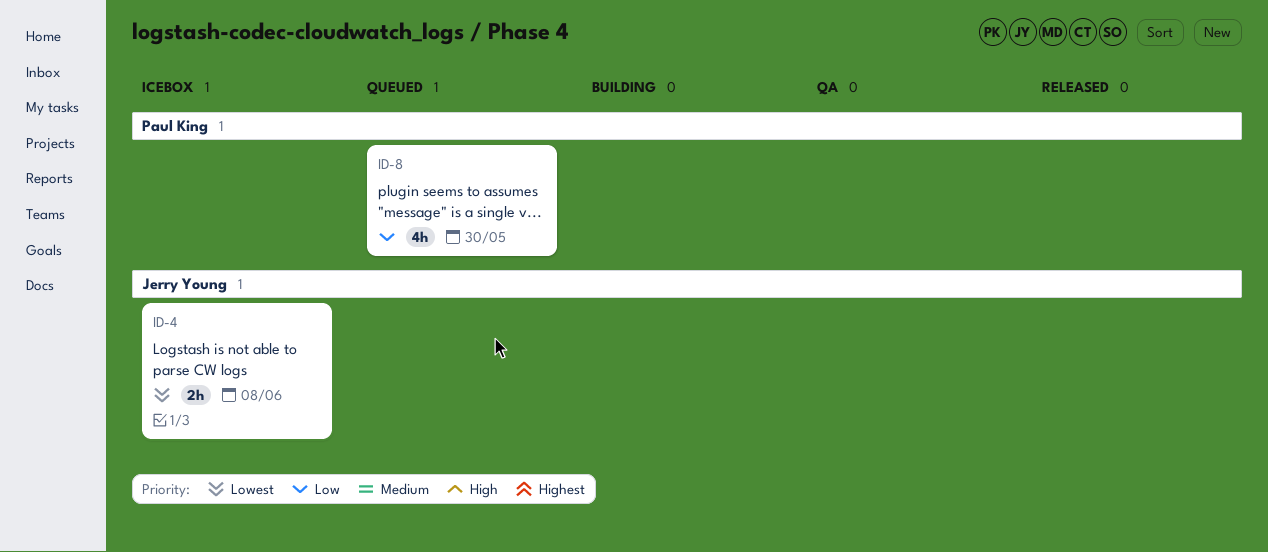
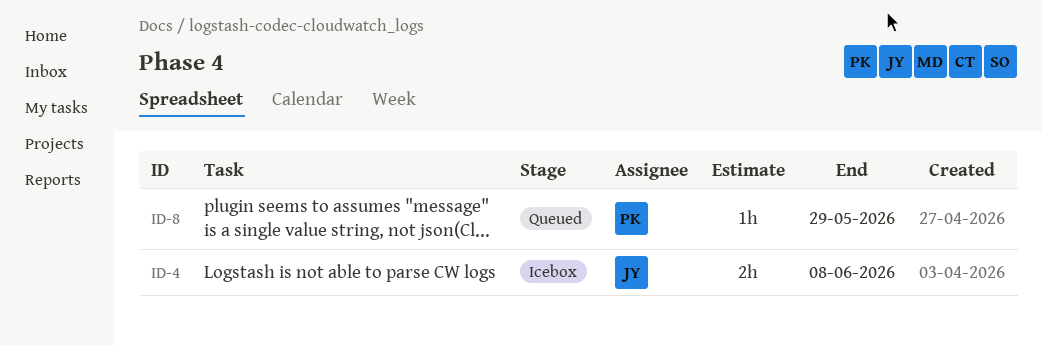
ID-8, estimate: 4h -> 1h
ID-8, due: May 30 -> May 29

